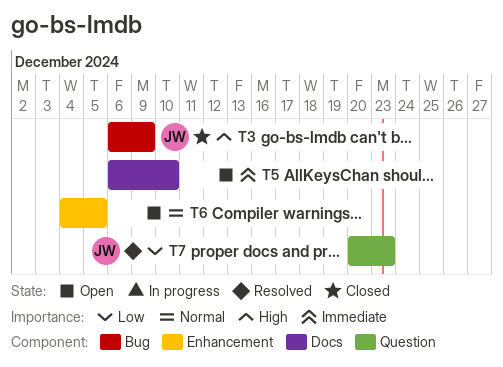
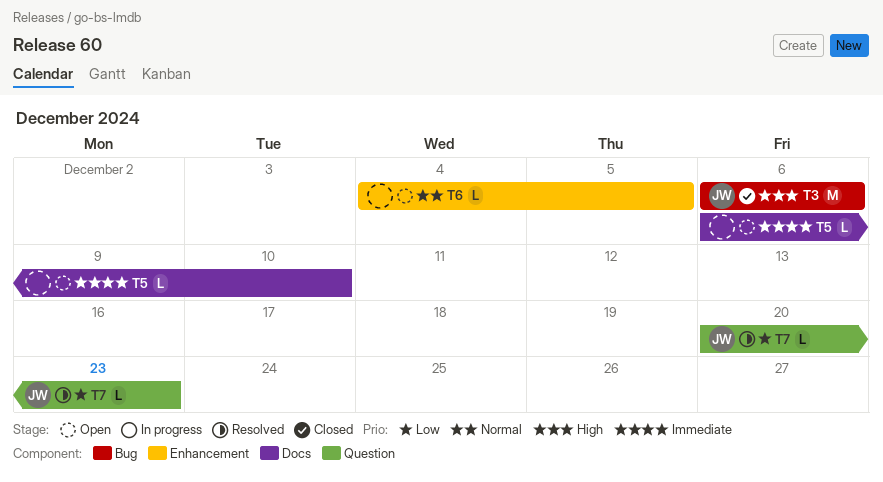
T3, due: Dec 9 -> Dec 6

